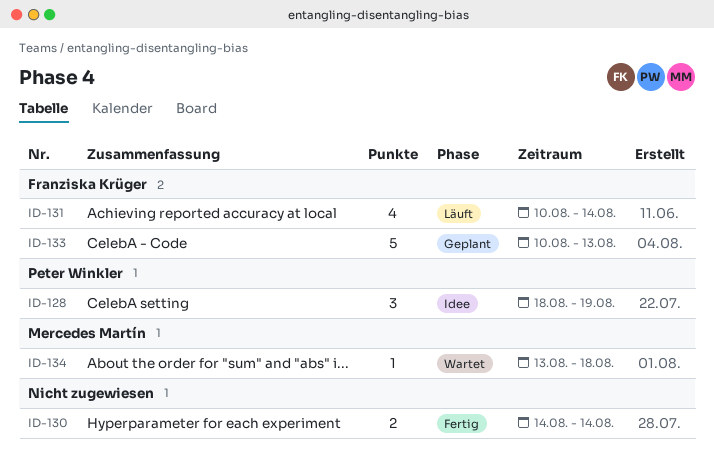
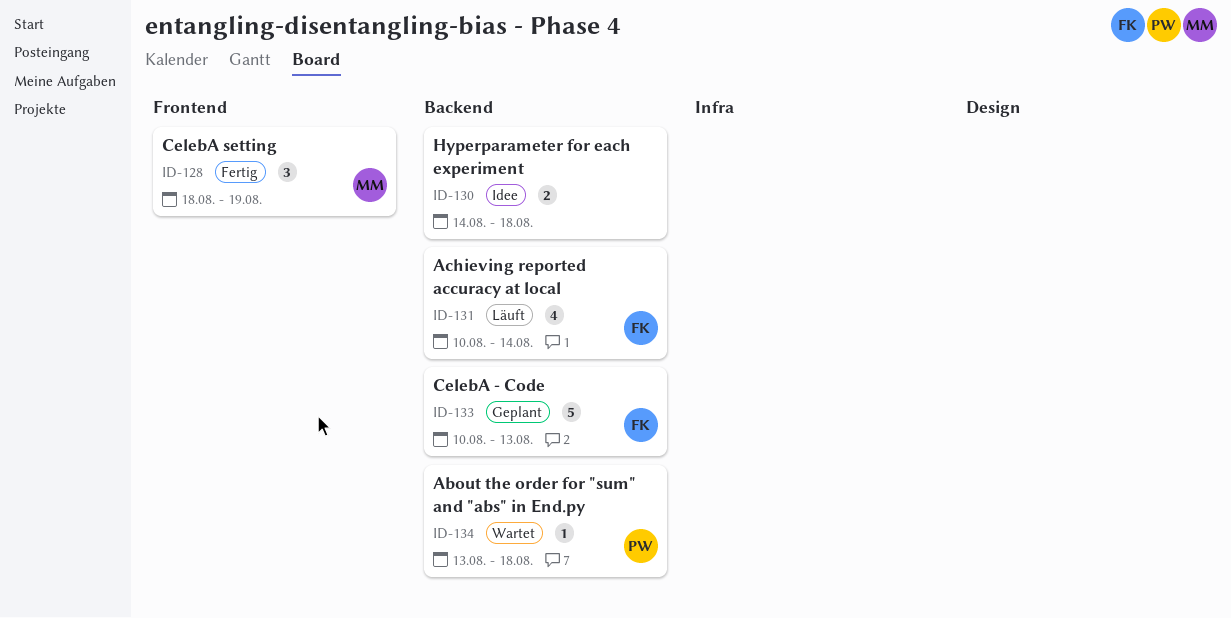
ID-128, status: Idee -> Fertig
ID-128, owner: Peter Winkler -> Mercedes Martín
ID-130, status: Fertig -> Idee
ID-130, due: Aug 14 -> Aug 18
ID-134, owner: Mercedes Martín -> Peter Winkler

